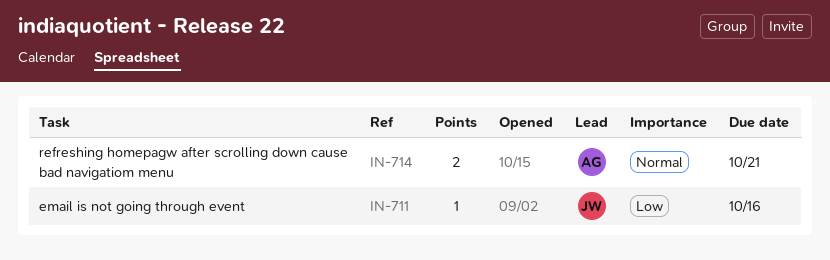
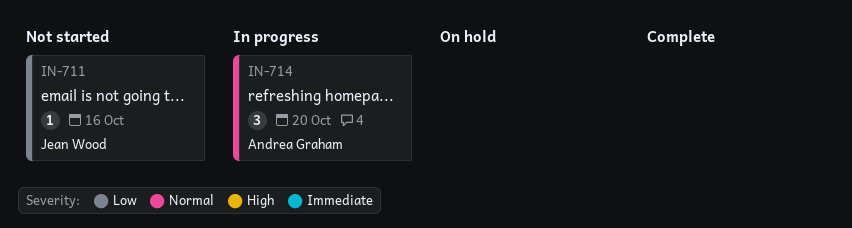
IN-714, estimate: 2 -> 3
IN-714, due: Oct 21 -> Oct 20

